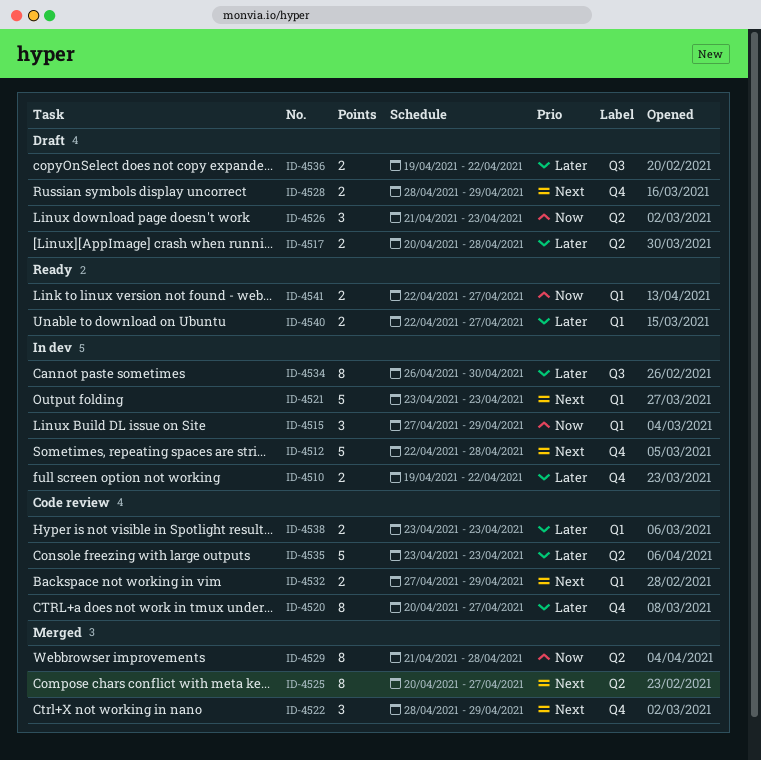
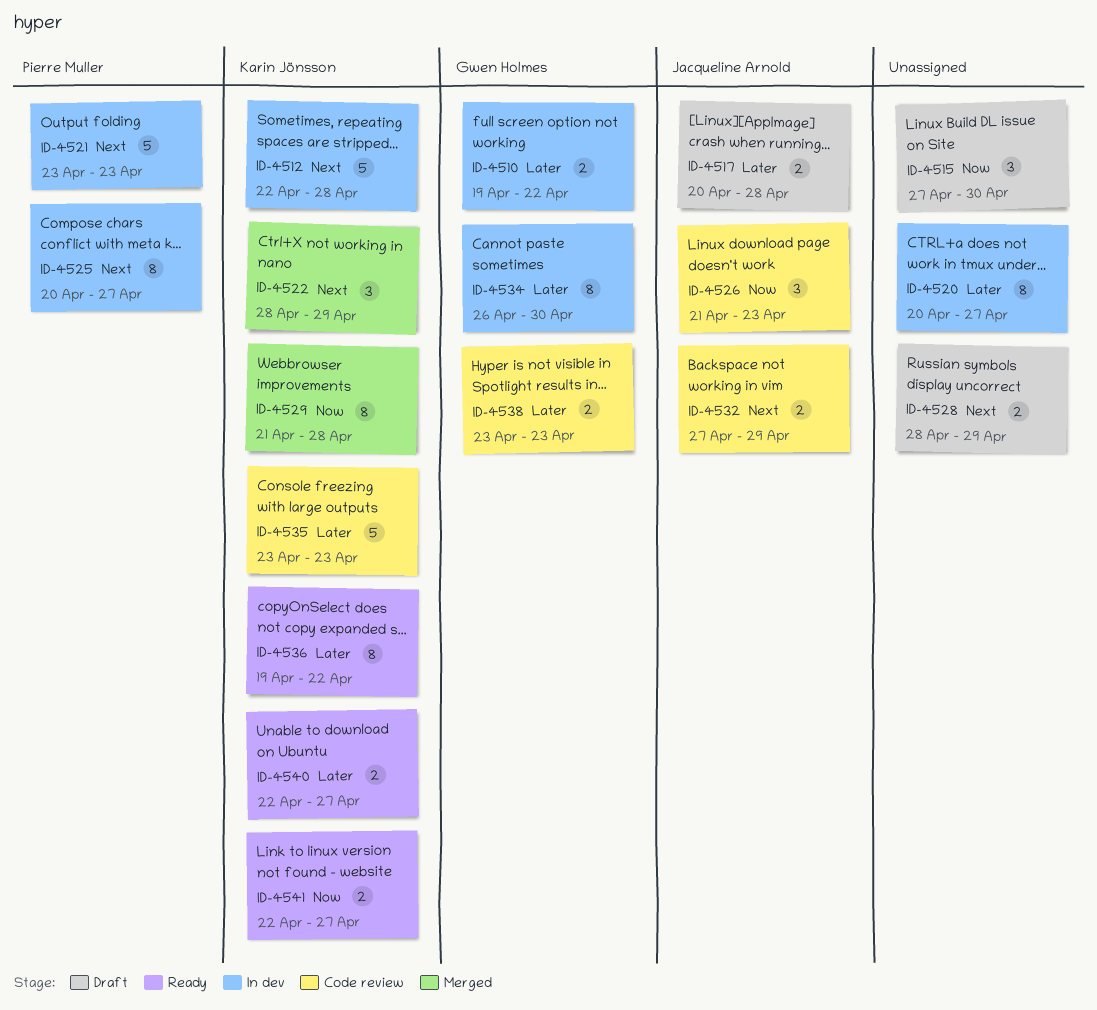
ID-4515, status: In dev -> Draft
ID-4515, due: Apr 29 -> Apr 30
ID-4520, status: Code review -> In dev
ID-4525, status: Merged -> In dev
ID-4526, status: Draft -> Code review
ID-4536, status: Draft -> Ready
ID-4536, estimate: 2 -> 8

